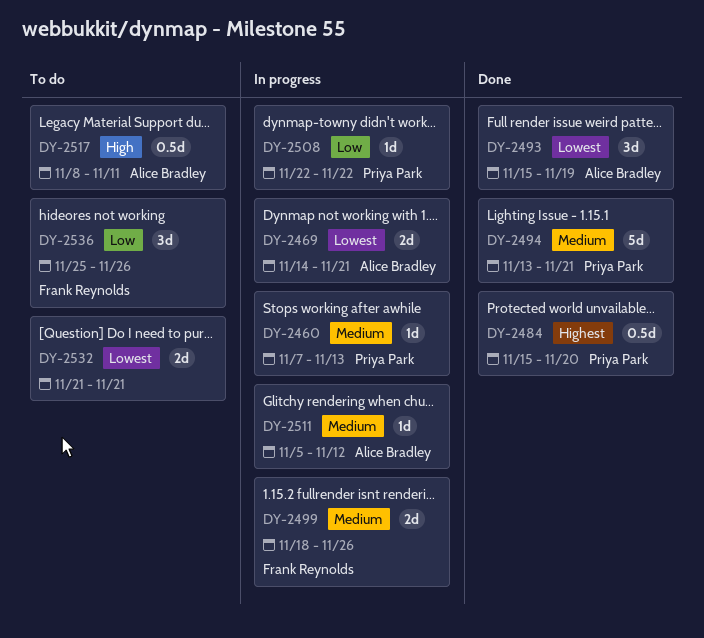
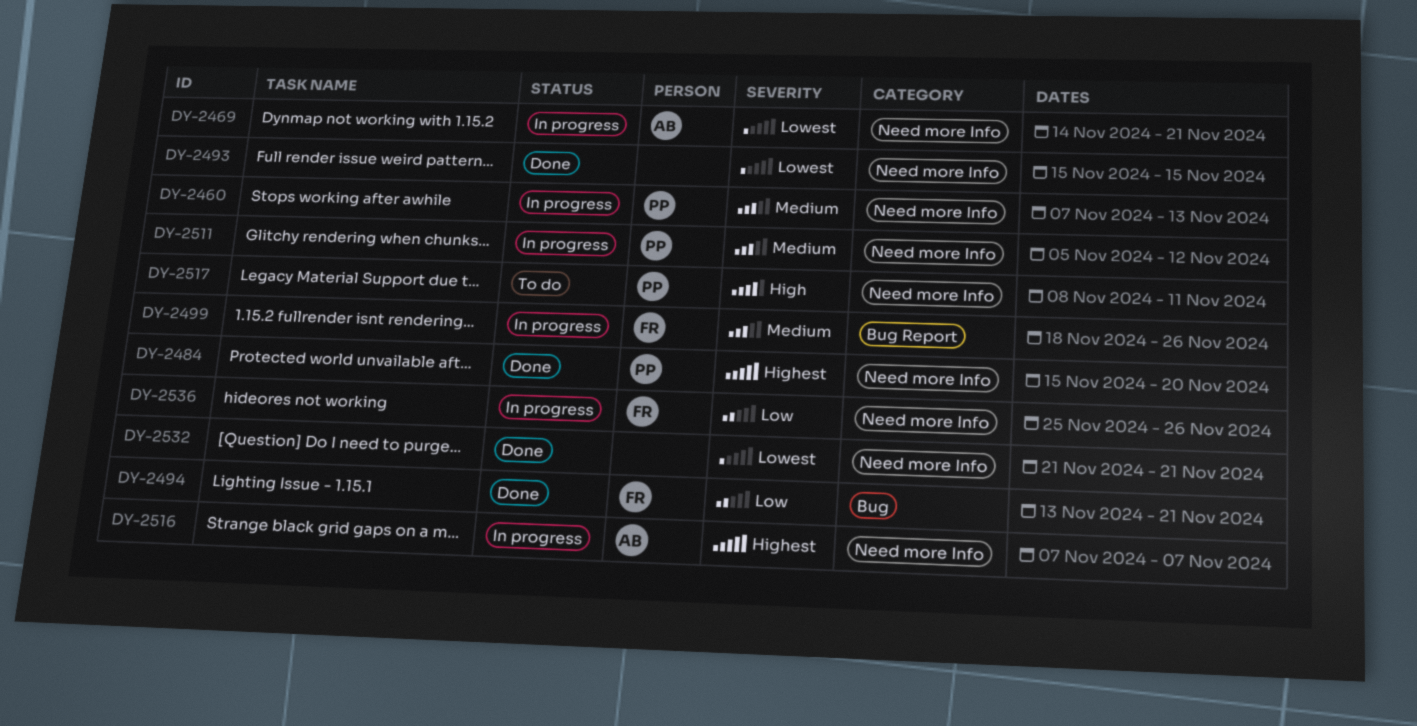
DY-2493, owner: Alice Bradley -> none
DY-2493, due: Nov 19 -> Nov 15
DY-2494, owner: Priya Park -> Frank Reynolds
DY-2494, priority: Medium -> Low
DY-2508: present -> none
DY-2511, owner: Alice Bradley -> Priya Park
DY-2516: none -> present
DY-2517, owner: Alice Bradley -> Priya Park
DY-2532, status: To do -> Done
DY-2536, status: To do -> In progress

